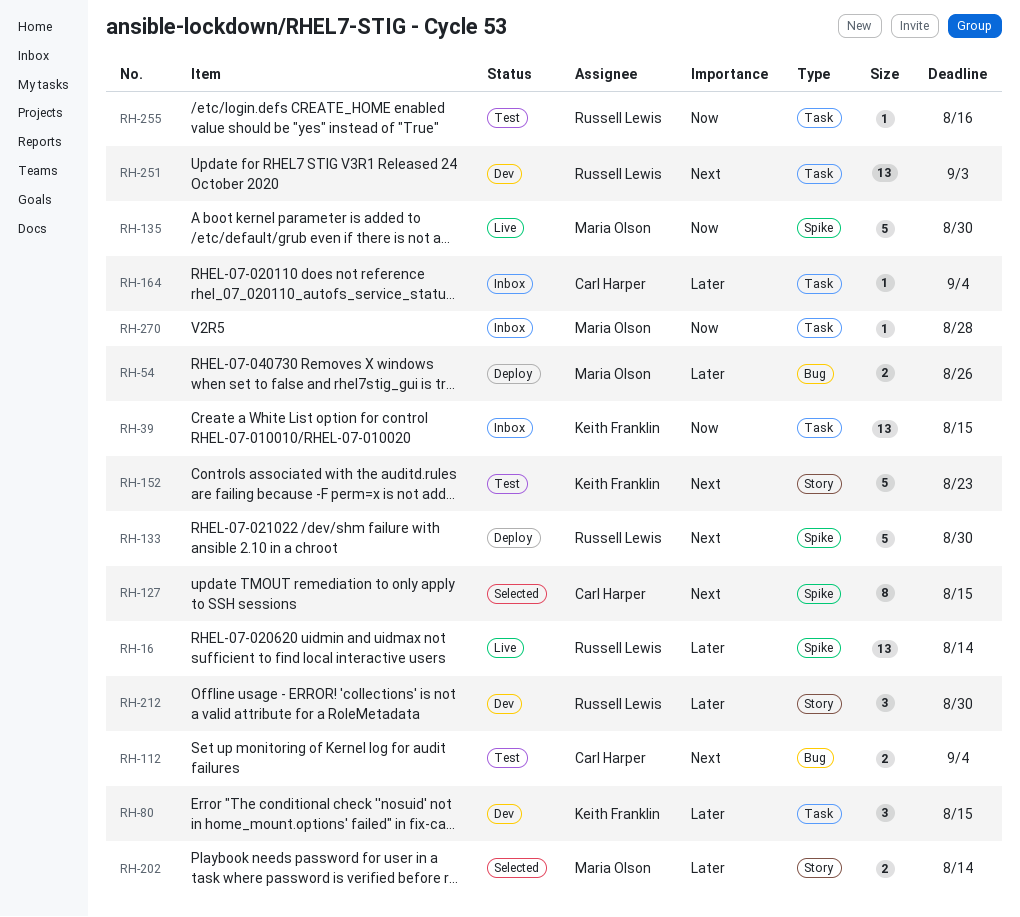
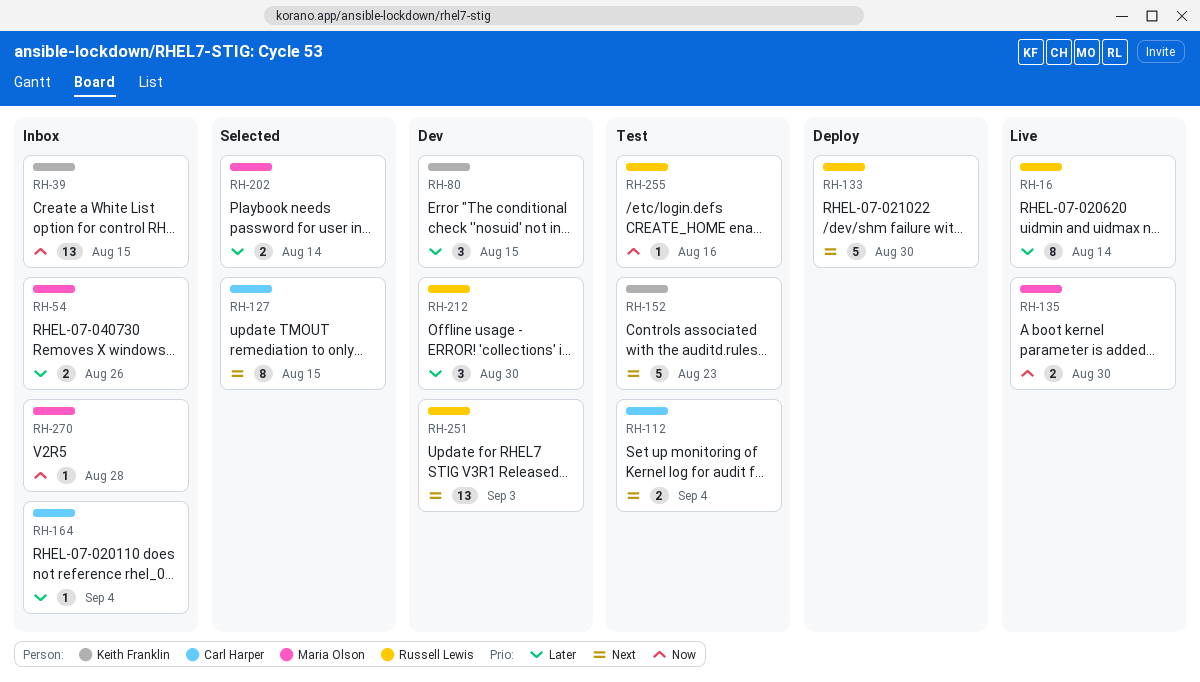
RH-16, estimate: 13 -> 8
RH-54, status: Deploy -> Inbox
RH-135, estimate: 5 -> 2

